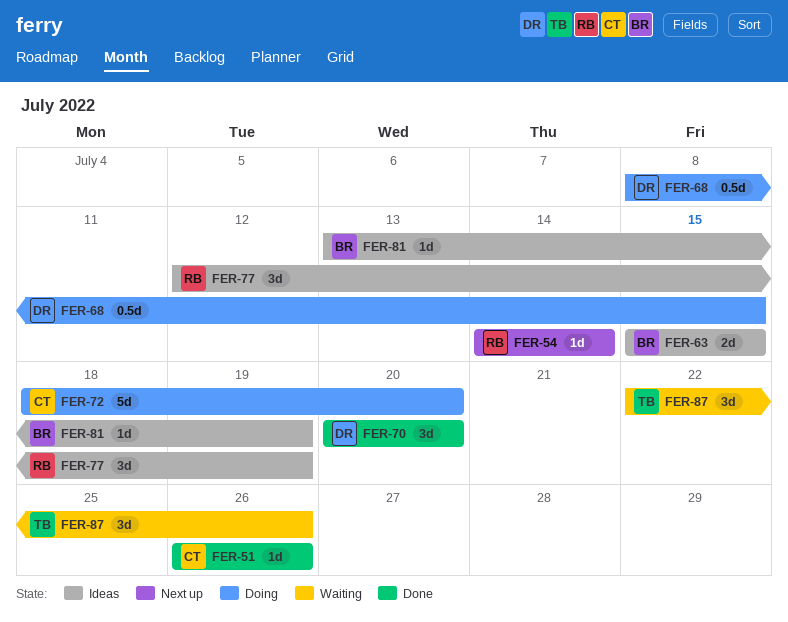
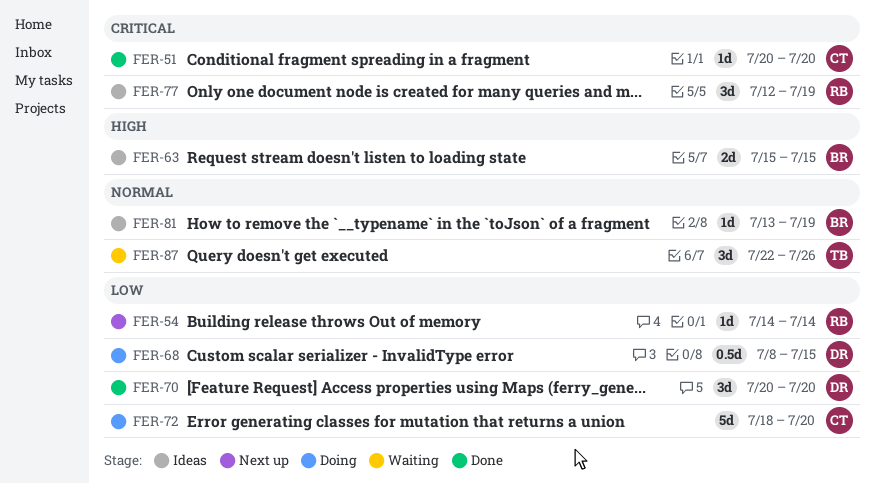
FER-51, start: Jul 26 -> Jul 20
FER-51, due: Jul 26 -> Jul 20

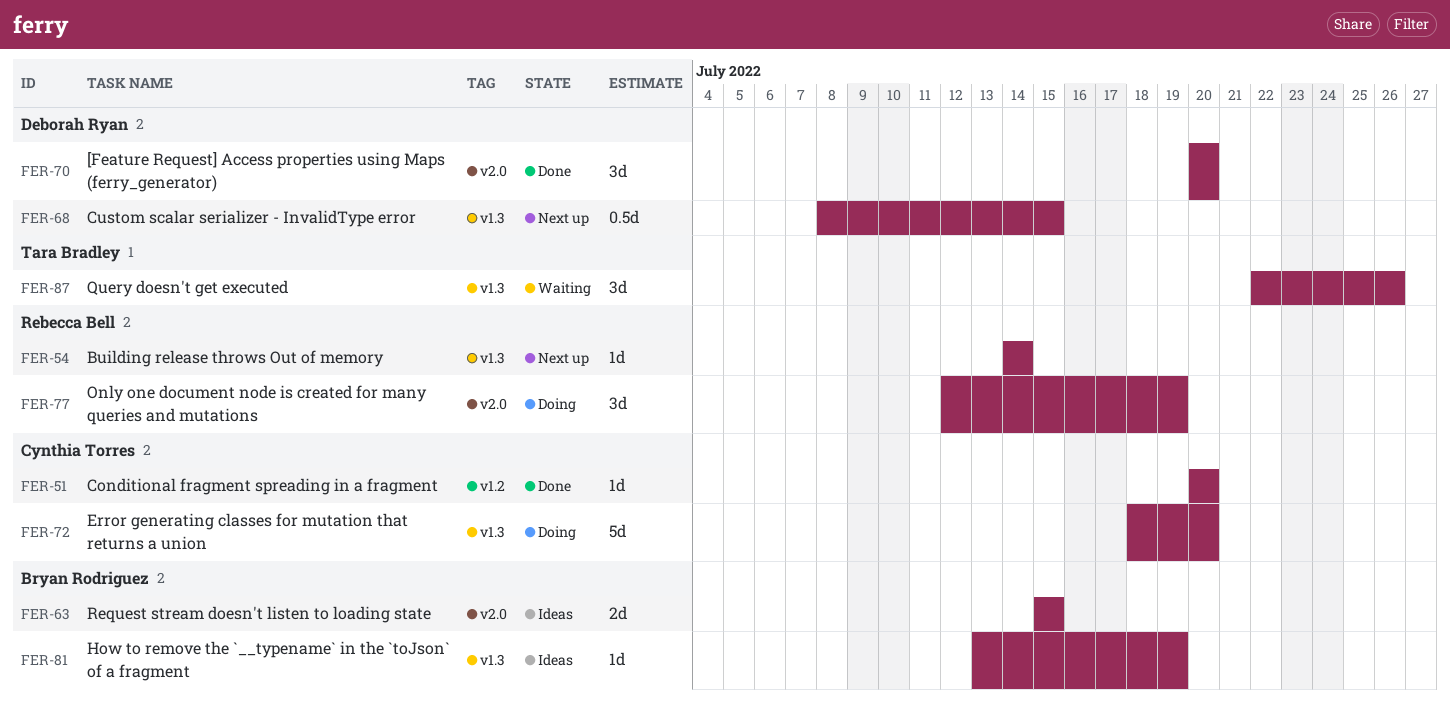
FER-68, status: Doing -> Next up
FER-77, status: Ideas -> Doing

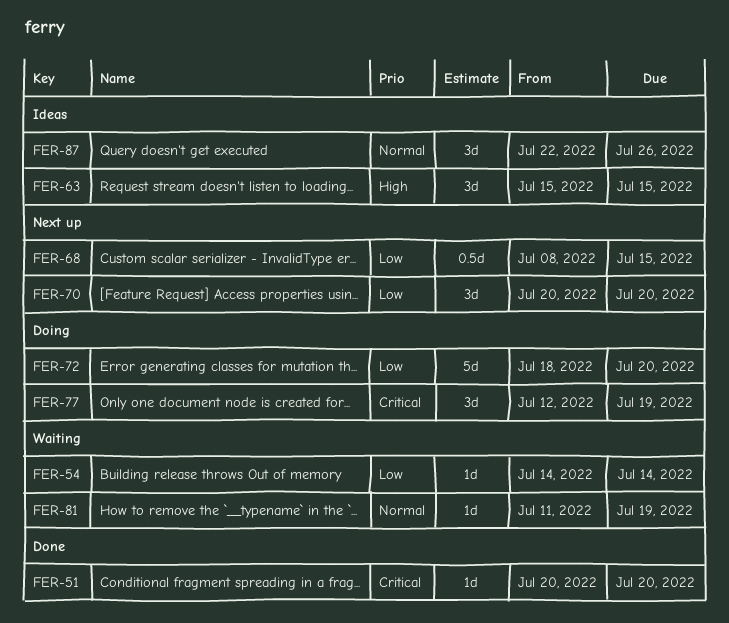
FER-54, status: Next up -> Waiting
FER-63, estimate: 2d -> 3d
FER-70, status: Done -> Next up
FER-81, status: Ideas -> Waiting
FER-81, start: Jul 13 -> Jul 11
FER-87, status: Waiting -> Ideas

